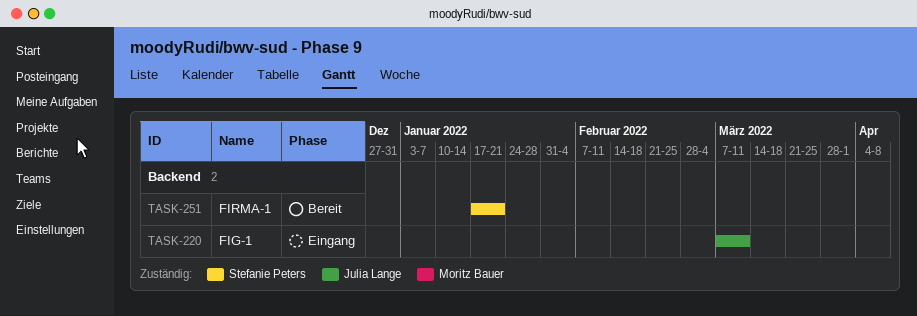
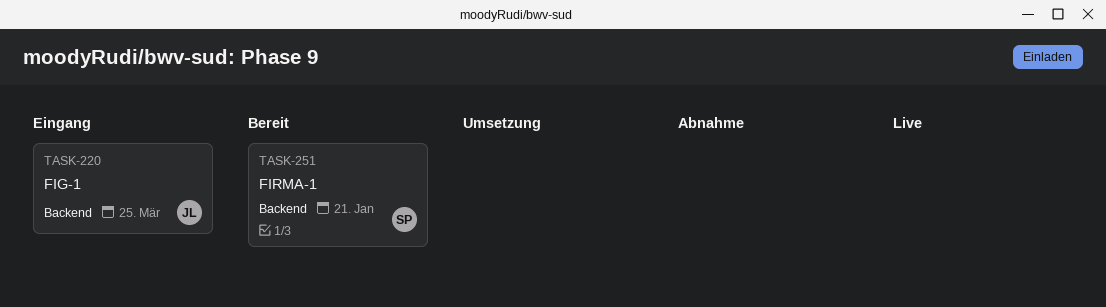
TASK-220, due: Mar 11 -> Mar 25

